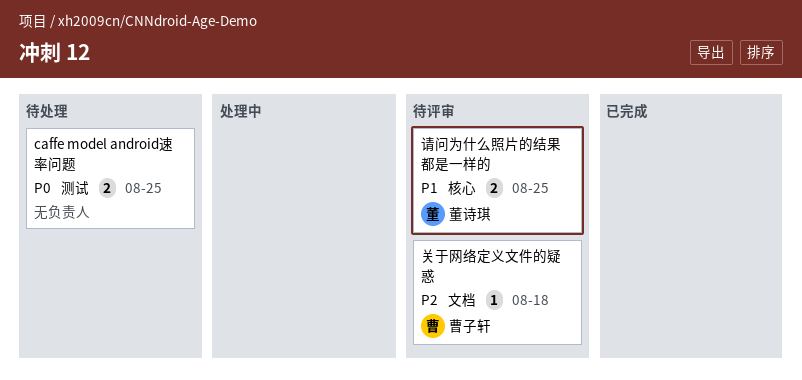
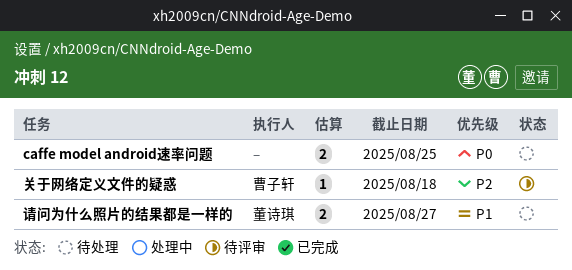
请问为什么照片的结果都是一样的, status: 待评审 -> 待处理
请问为什么照片的结果都是一样的, due: Aug 25 -> Aug 27

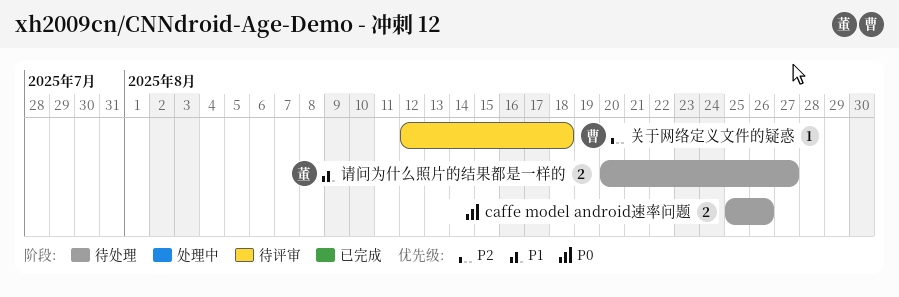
caffe model android速率问题, due: Aug 25 -> Aug 26

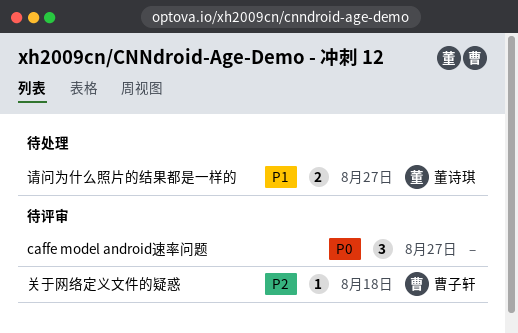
caffe model android速率问题, status: 待处理 -> 待评审
caffe model android速率问题, estimate: 2 -> 3
caffe model android速率问题, due: Aug 26 -> Aug 27

